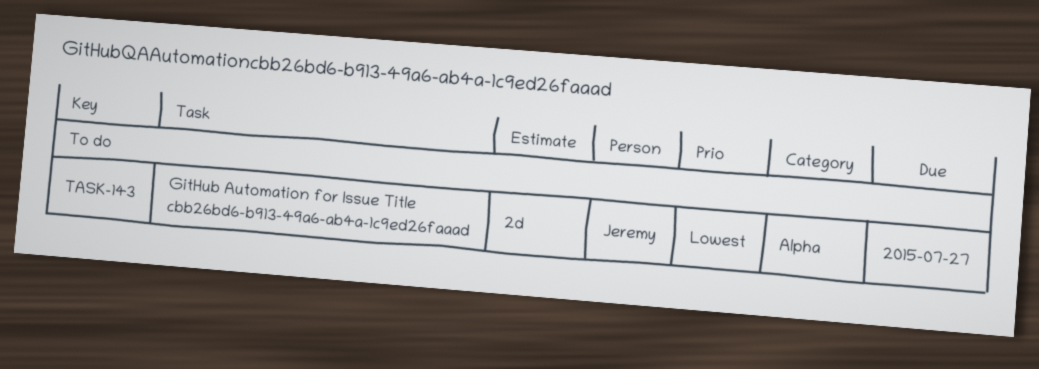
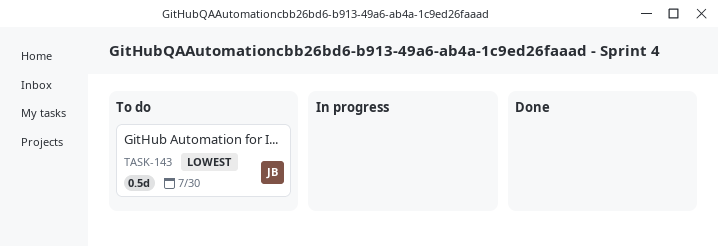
TASK-143, estimate: 2d -> 0.5d
TASK-143, due: Jul 27 -> Jul 30

